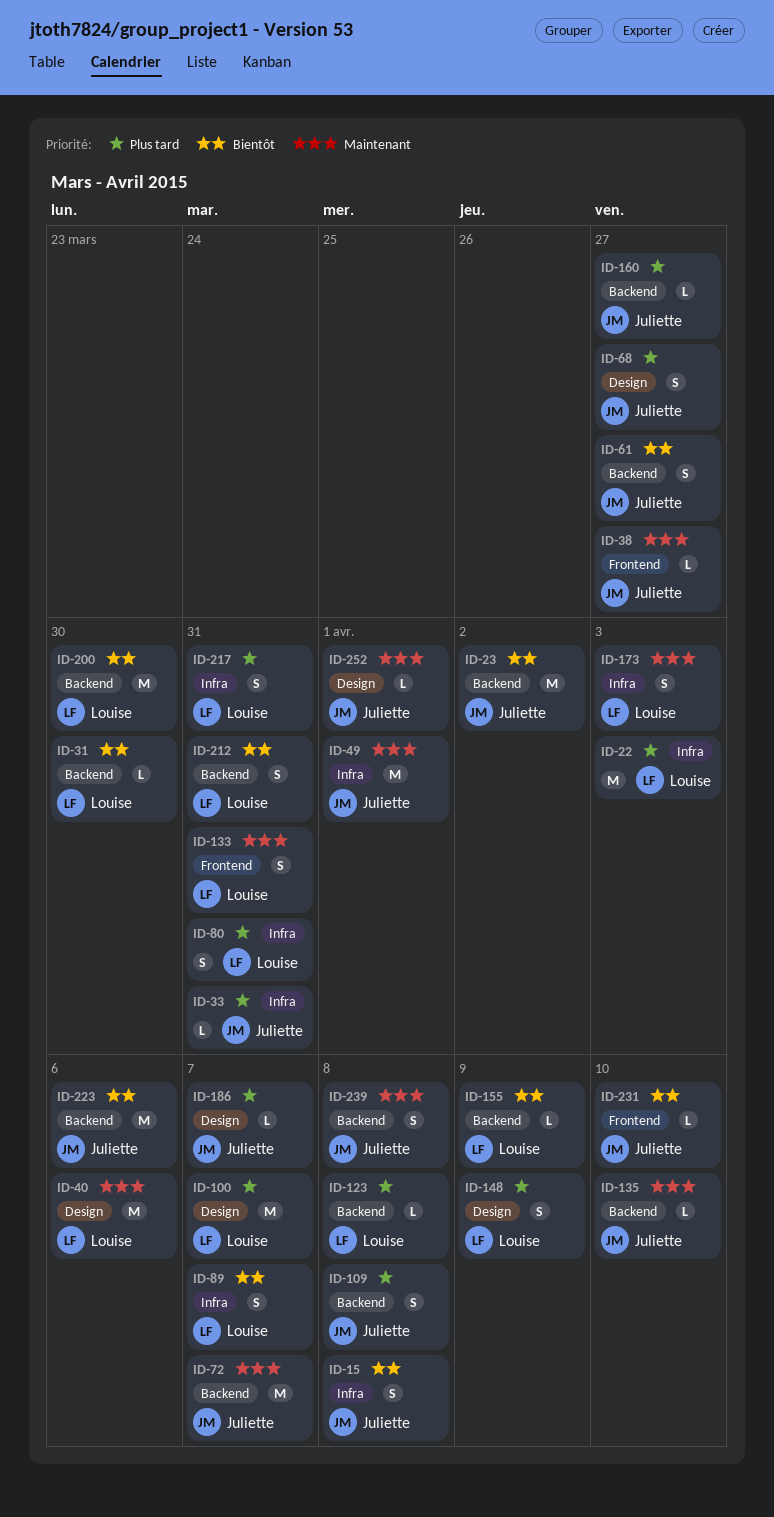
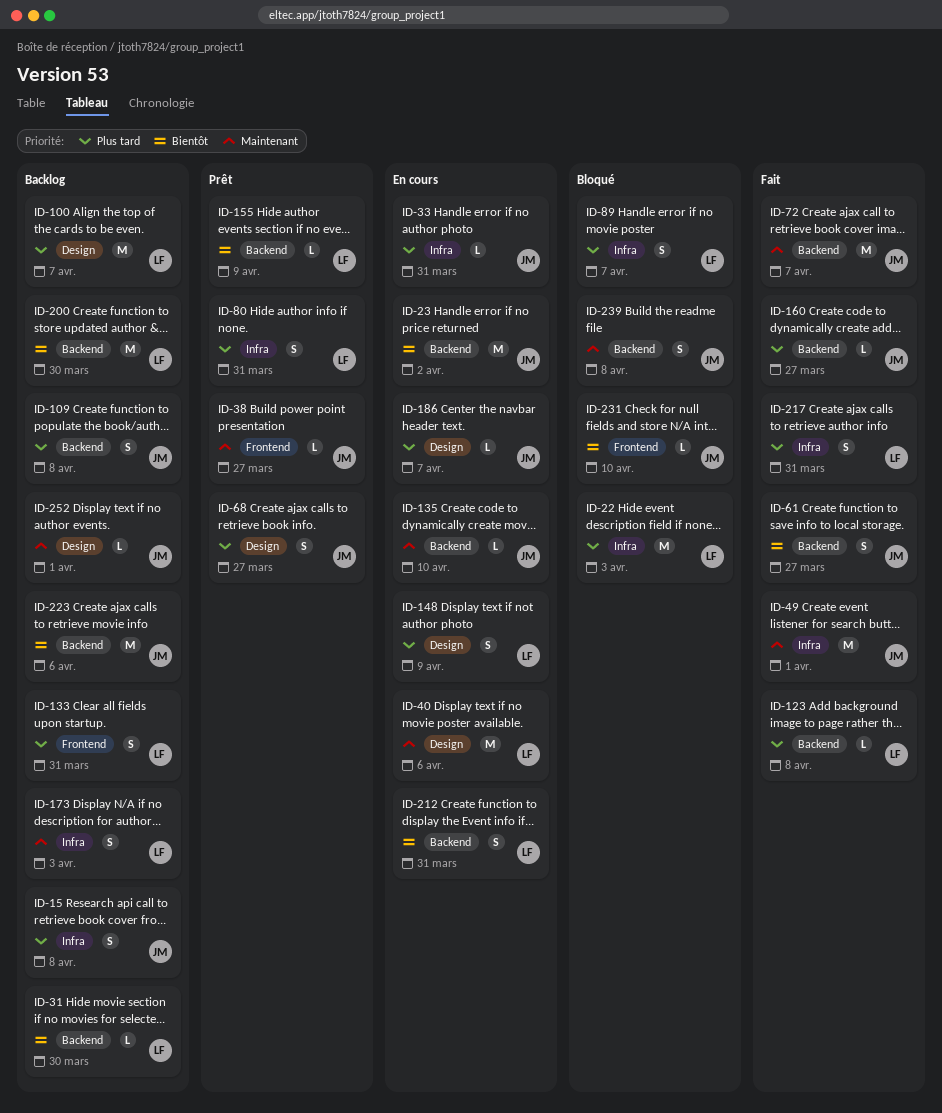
ID-15, priority: Bientôt -> Plus tard
ID-89, priority: Bientôt -> Plus tard
ID-133, priority: Maintenant -> Plus tard

